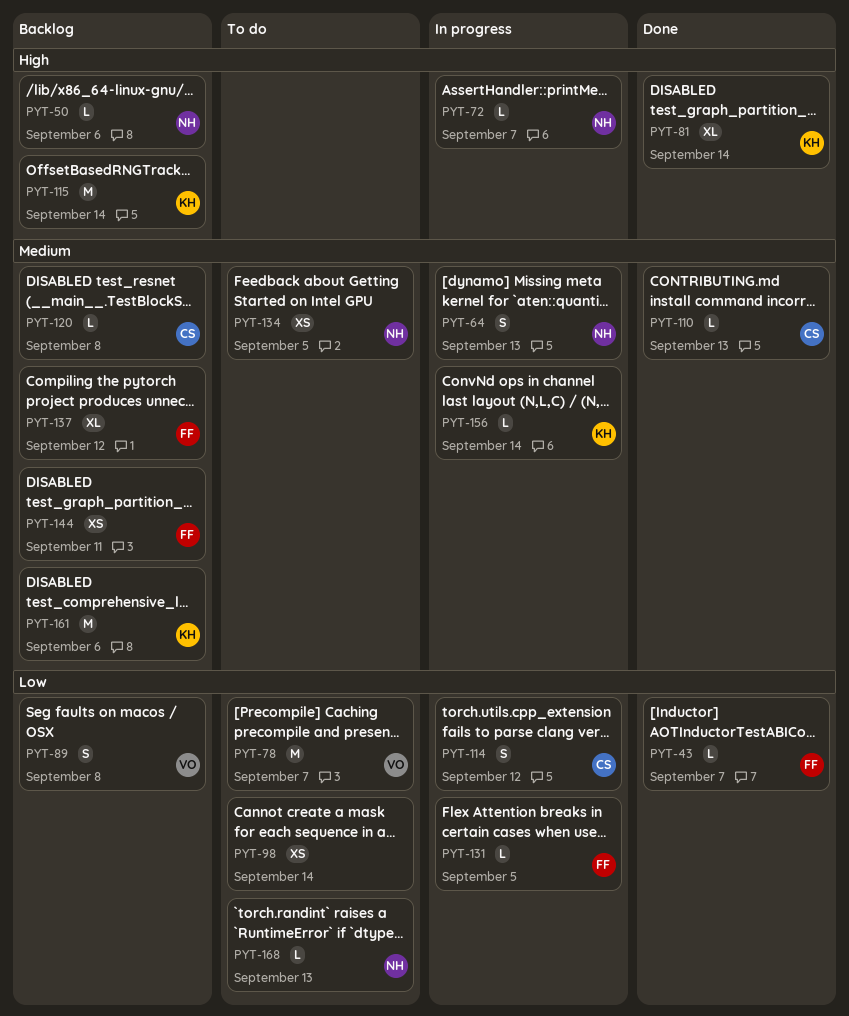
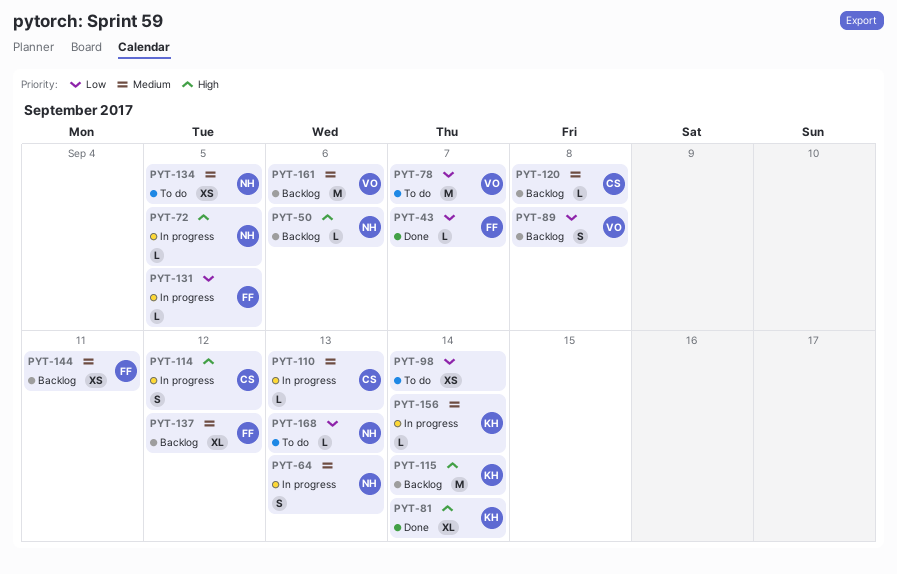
PYT-72, due: Sep 7 -> Sep 5
PYT-110, status: Done -> In progress
PYT-114, priority: Low -> High
PYT-161, owner: KH -> VO

